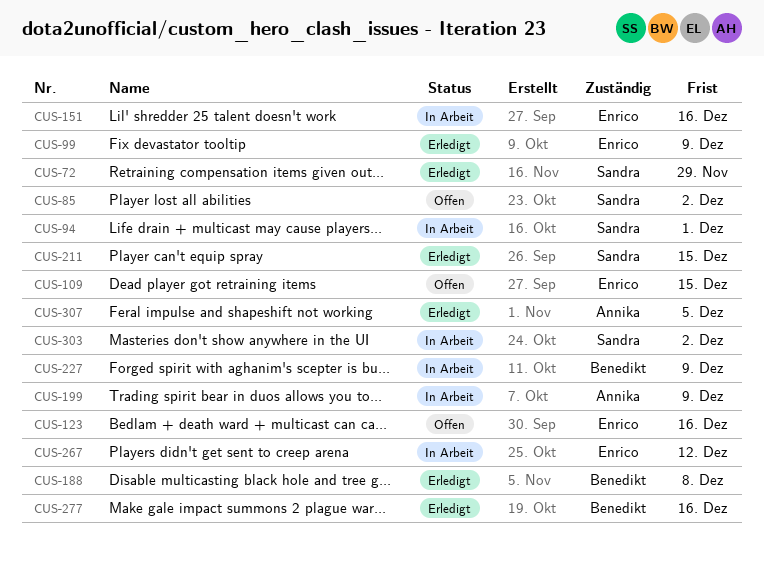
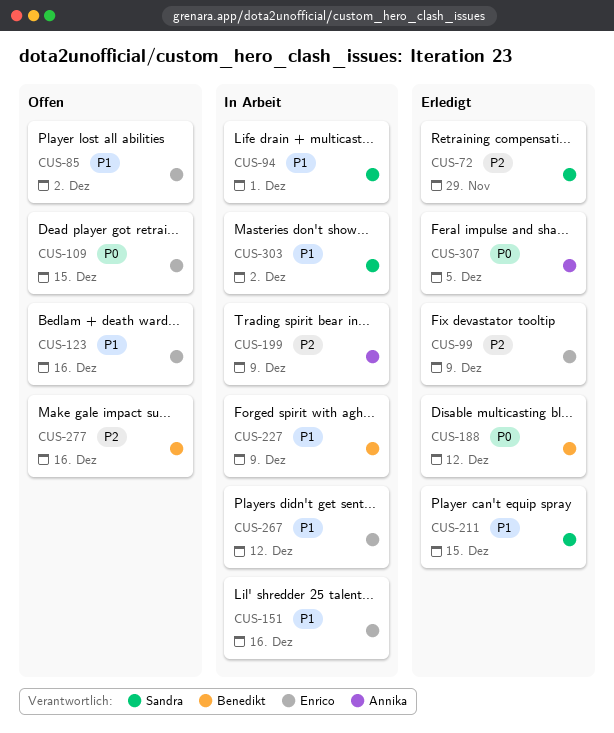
CUS-85, owner: Sandra -> Enrico
CUS-188, due: Dec 8 -> Dec 12
CUS-277, status: Erledigt -> Offen

